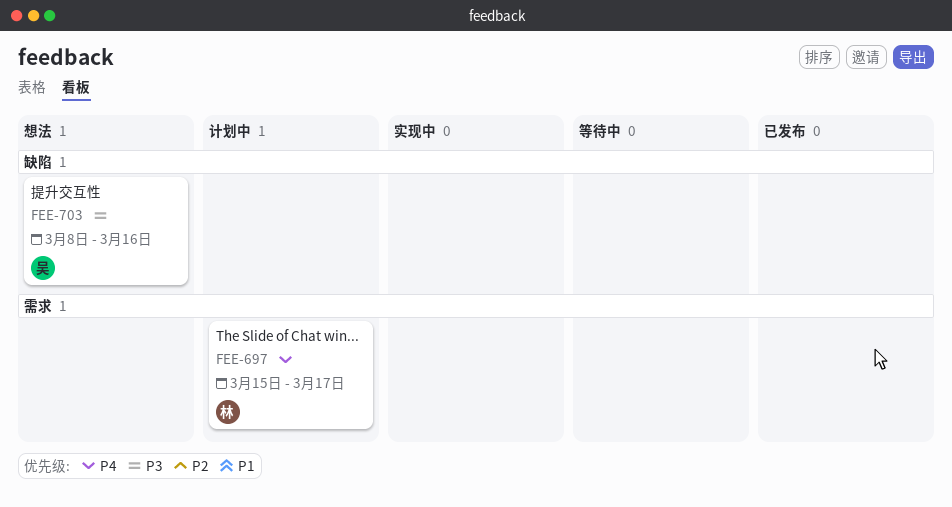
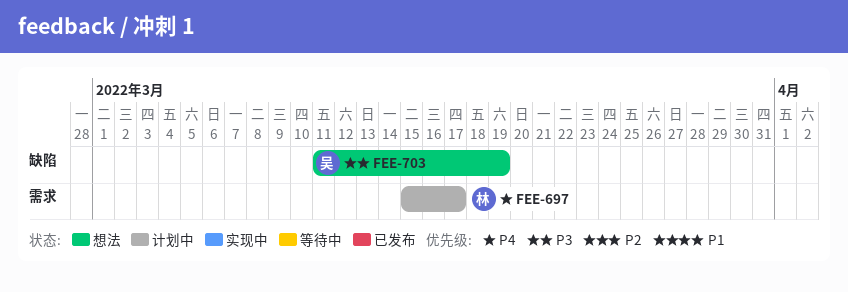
FEE-703, start: Mar 8 -> Mar 11
FEE-703, due: Mar 16 -> Mar 19

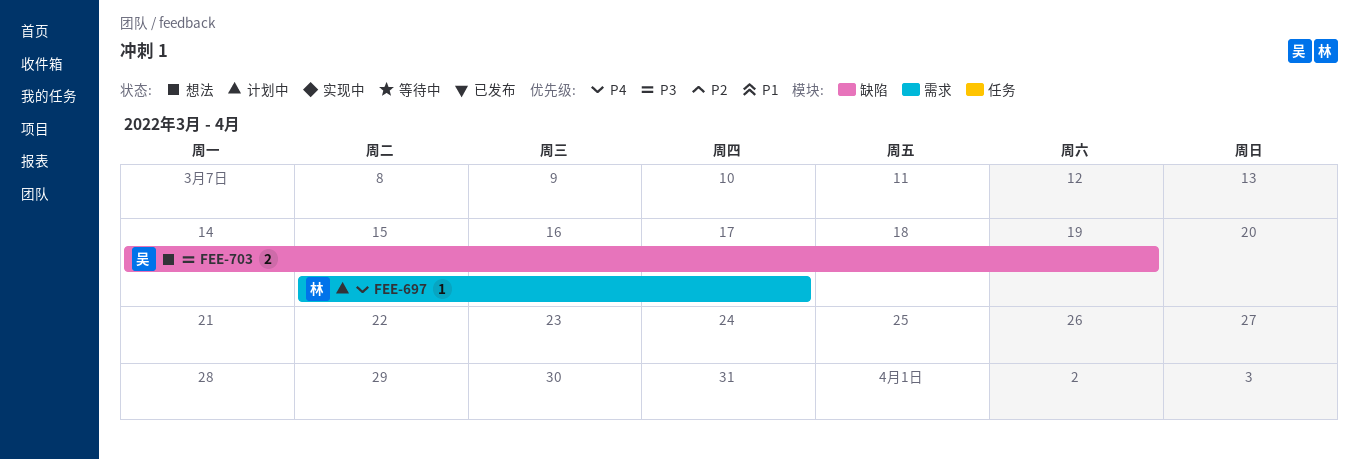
FEE-703, start: Mar 11 -> Mar 14

